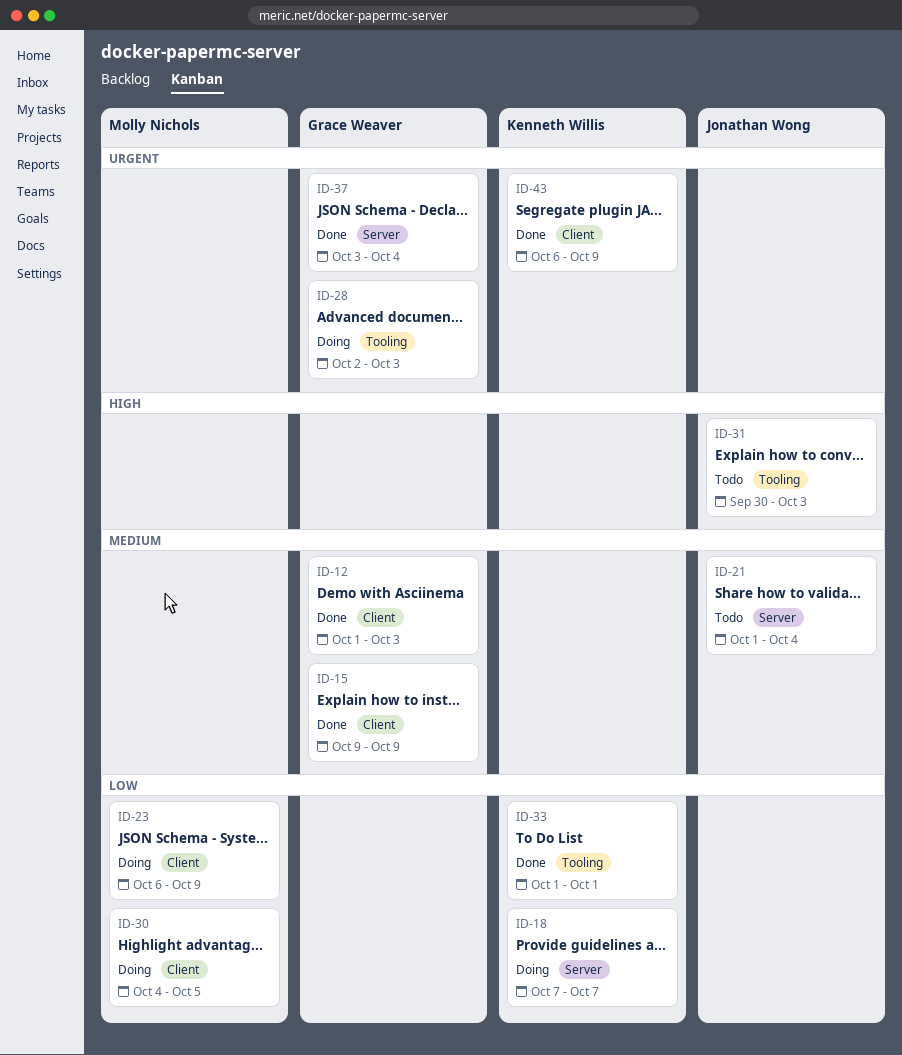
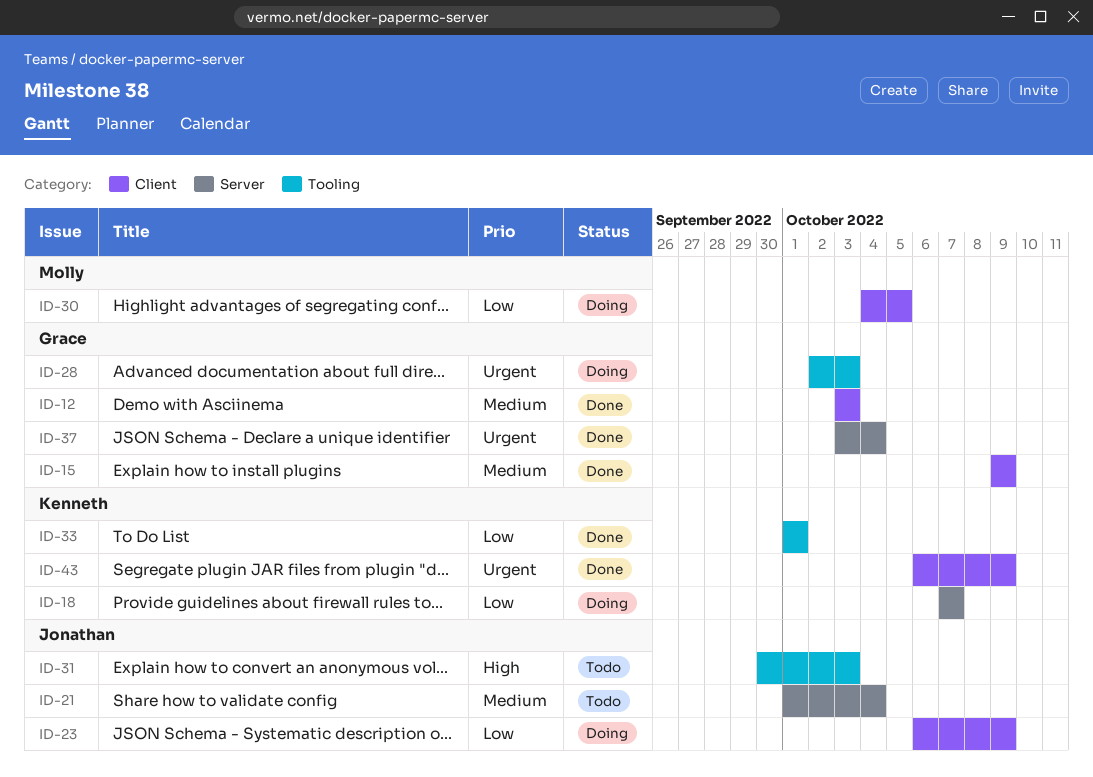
ID-12, start: Oct 1 -> Oct 3
ID-23, owner: Molly Nichols -> Jonathan Wong

